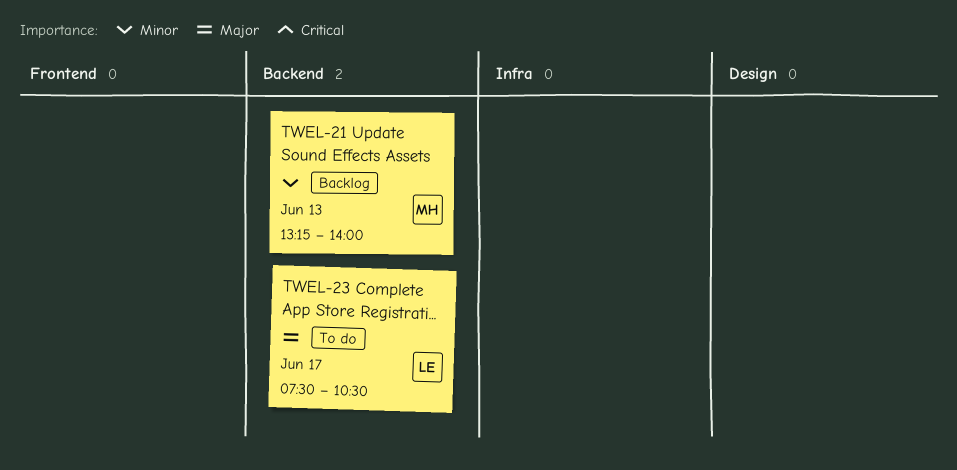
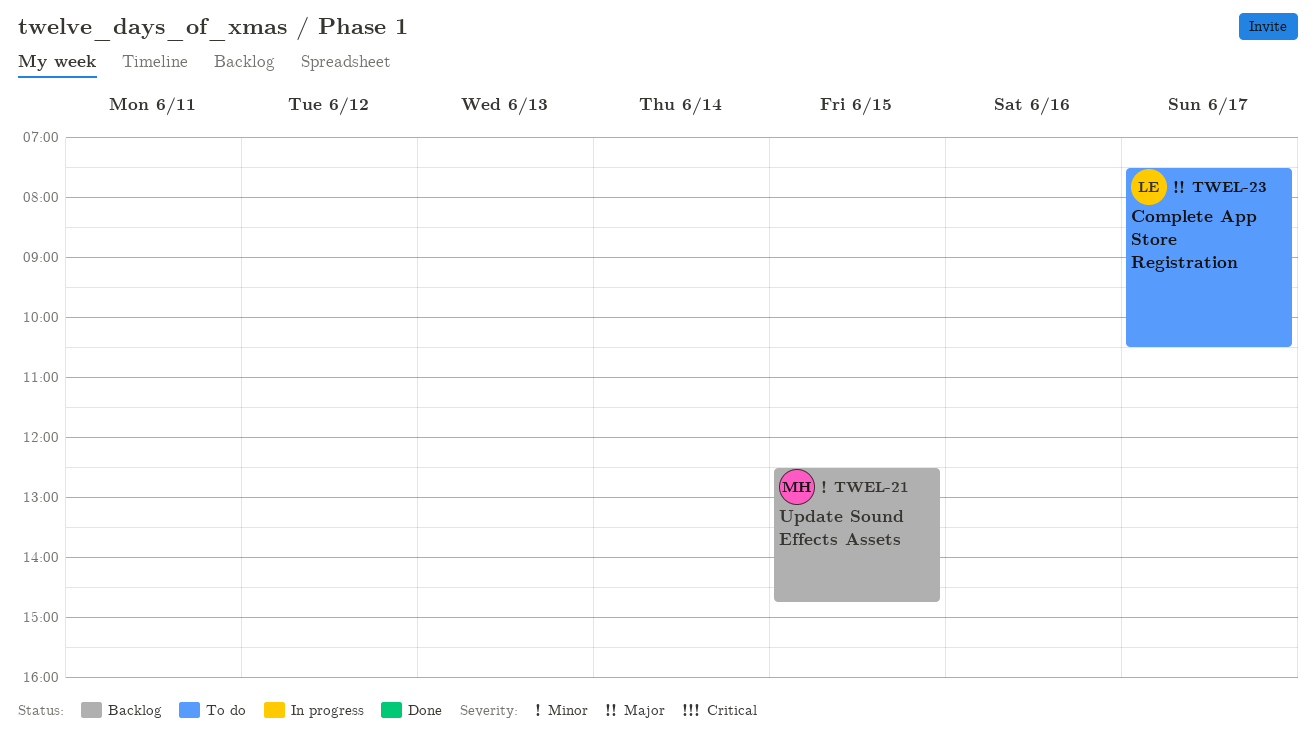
TWEL-21, day: Jun 13 -> Jun 15
TWEL-21, begins: 13:15 -> 12:30
TWEL-21, ends: 14:00 -> 14:45

